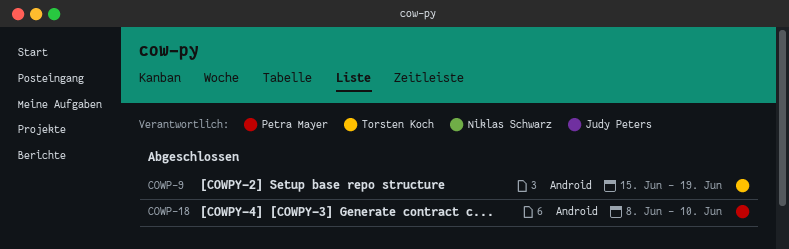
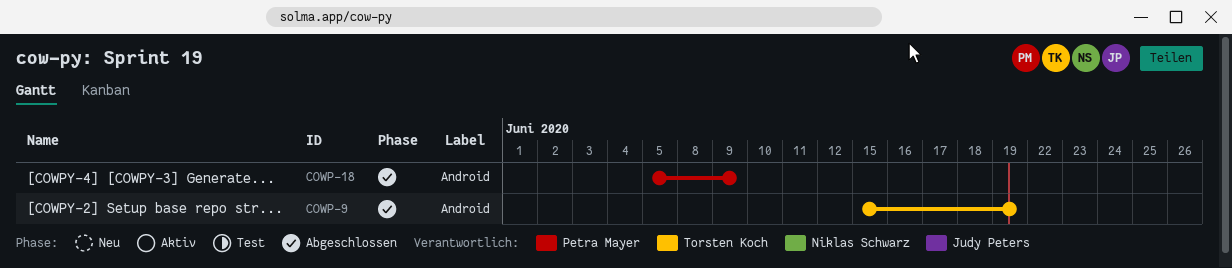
COWP-18, start: Jun 8 -> Jun 5
COWP-18, due: Jun 10 -> Jun 9

